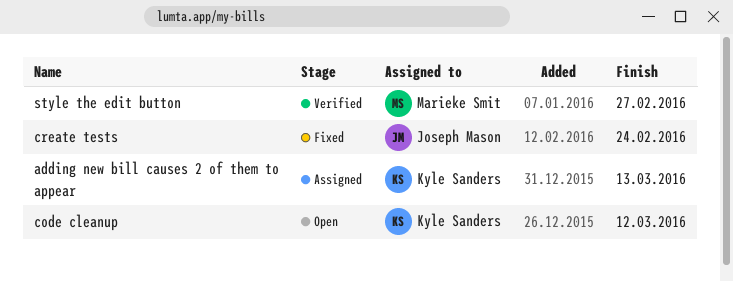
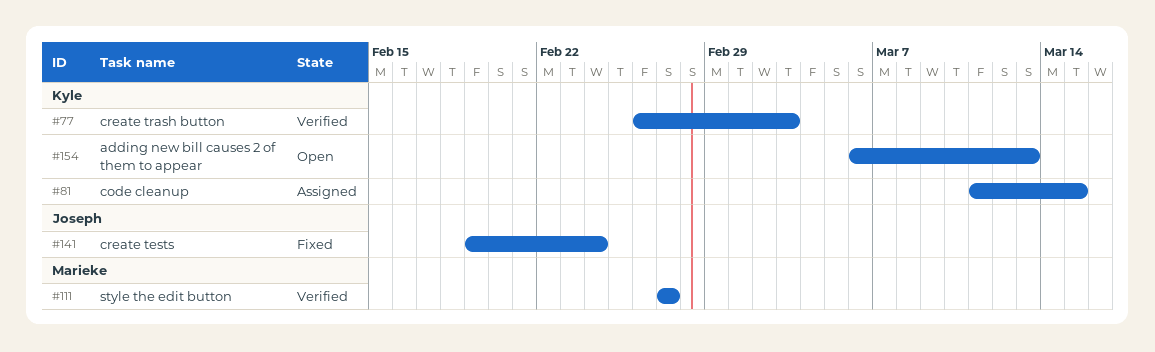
adding new bill causes 2 of them to appear, status: Assigned -> Open
code cleanup, status: Open -> Assigned
code cleanup, due: Mar 12 -> Mar 15
create trash button: none -> present

